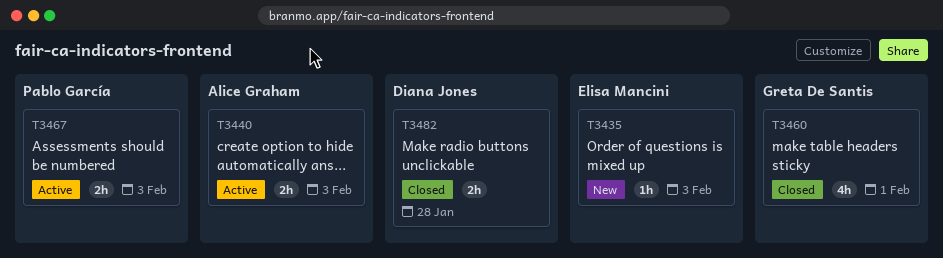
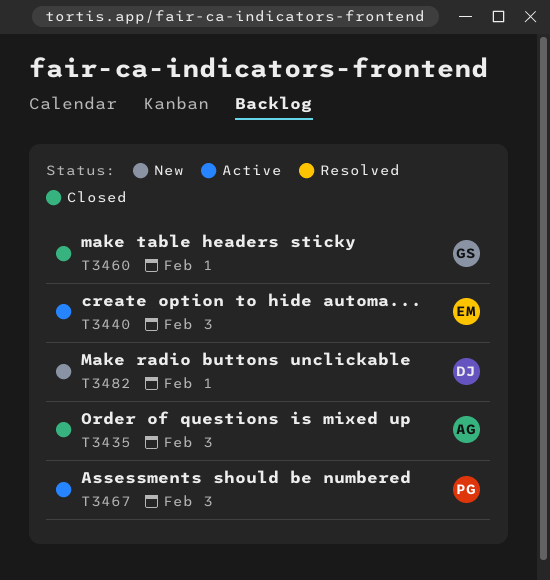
T3435, status: New -> Closed
T3435, owner: Elisa Mancini -> Alice Graham
T3440, owner: Alice Graham -> Elisa Mancini
T3482, status: Closed -> New
T3482, due: Jan 28 -> Feb 1

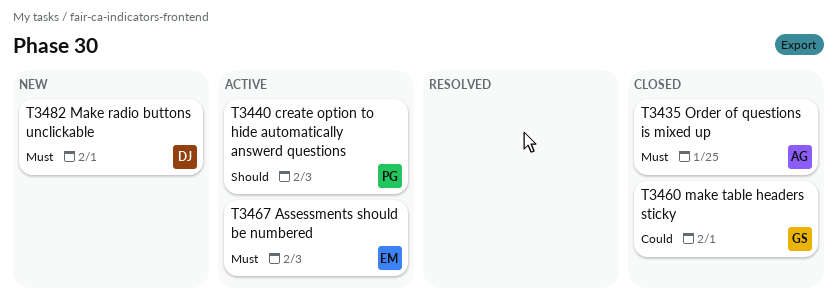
T3435, due: Feb 3 -> Jan 25
T3440, owner: EM -> PG
T3467, owner: PG -> EM

